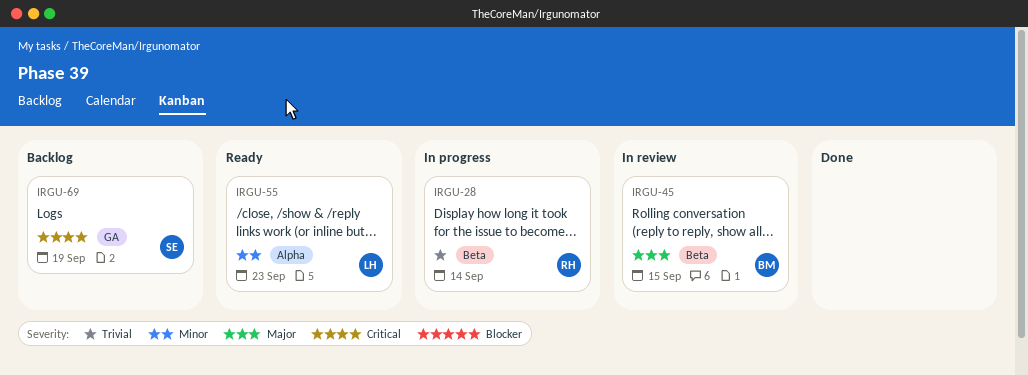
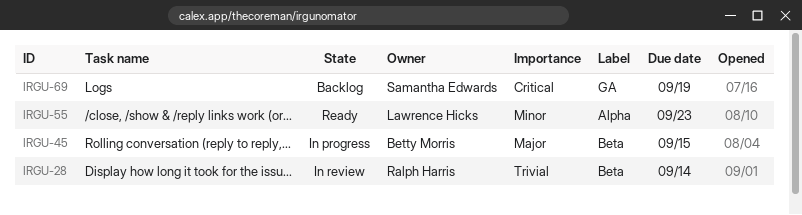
IRGU-28, status: In progress -> In review
IRGU-45, status: In review -> In progress

